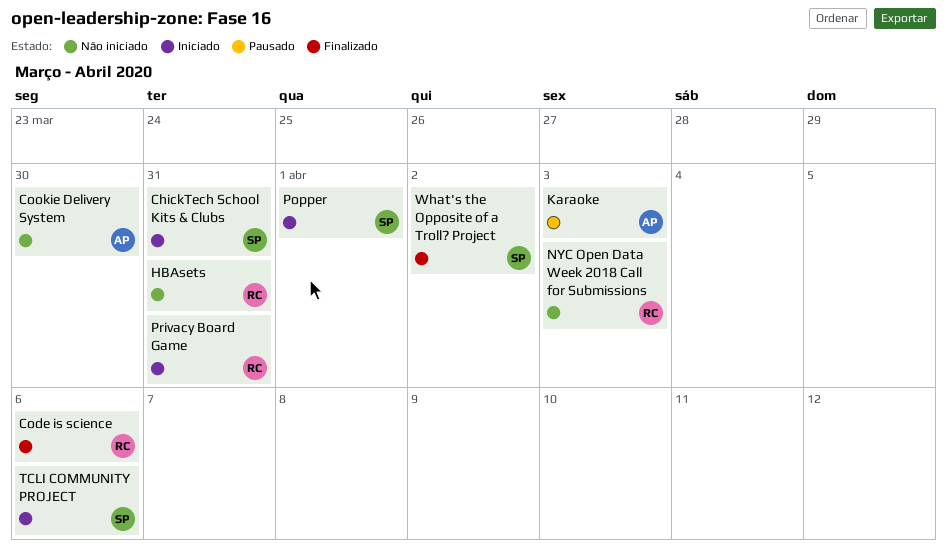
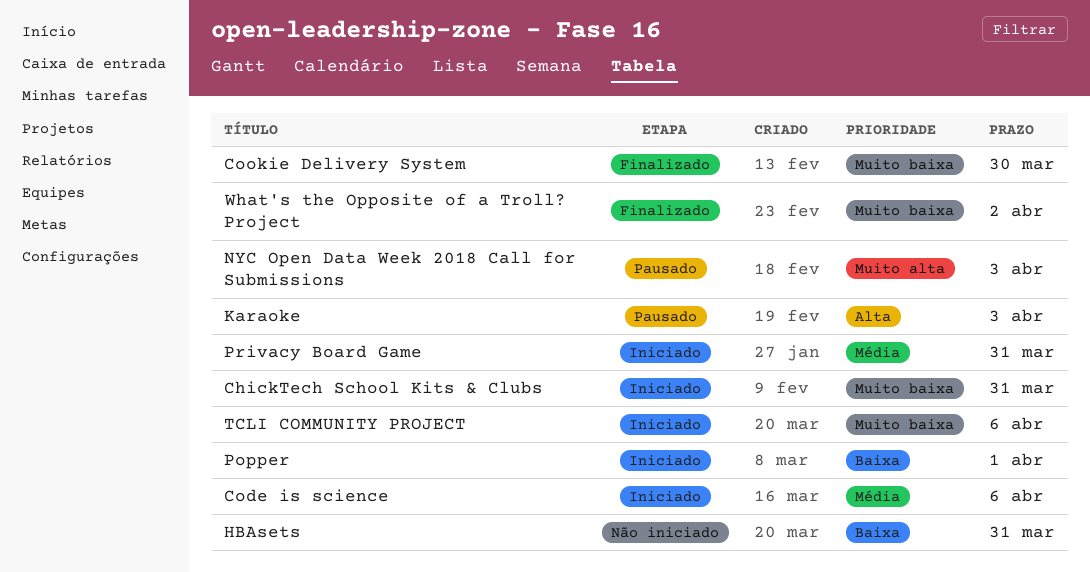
Code is science, status: Finalizado -> Iniciado
Cookie Delivery System, status: Não iniciado -> Finalizado
NYC Open Data Week 2018 Call for Submissions, status: Não iniciado -> Pausado

